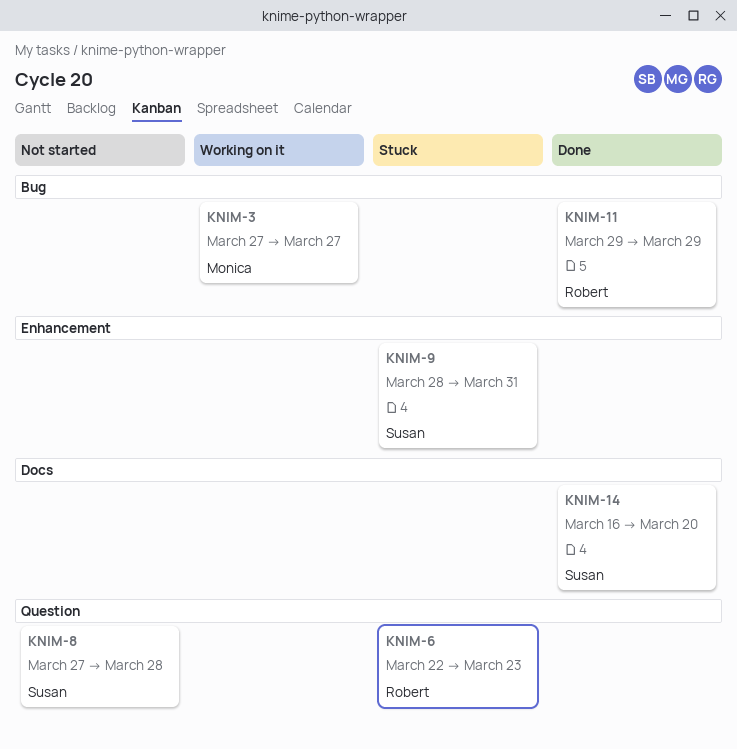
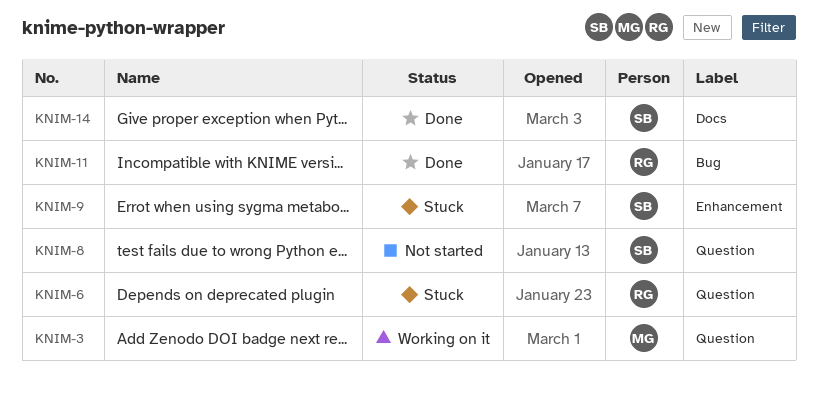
KNIM-3, label: Bug -> Question

